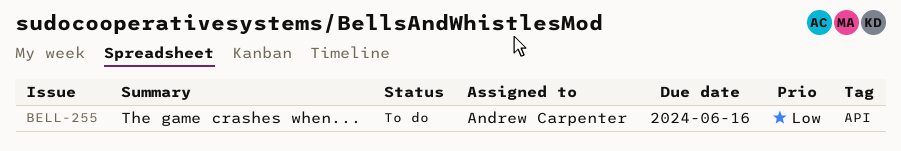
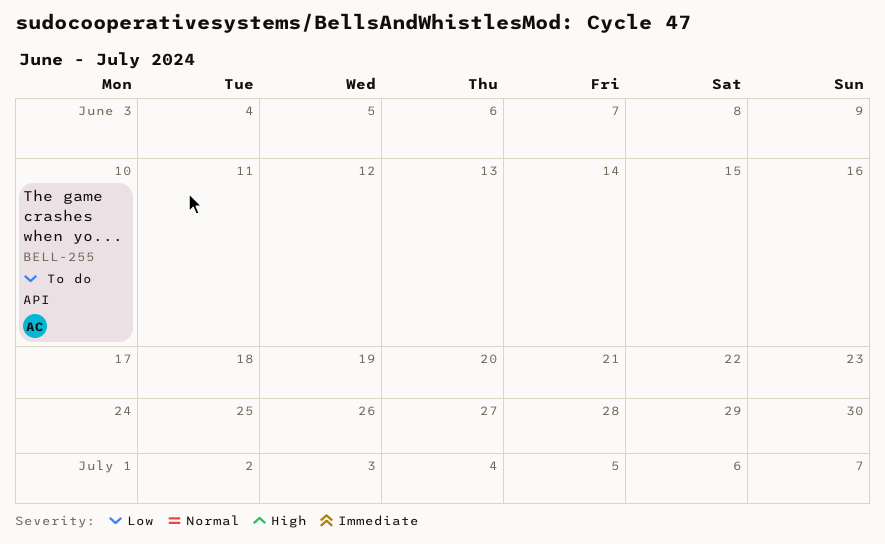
BELL-255, due: Jun 16 -> Jun 10

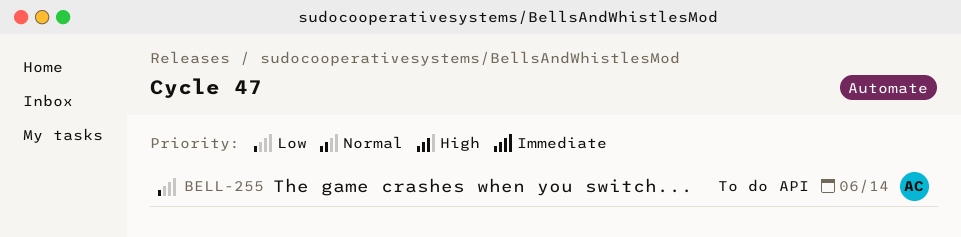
BELL-255, due: Jun 10 -> Jun 14

